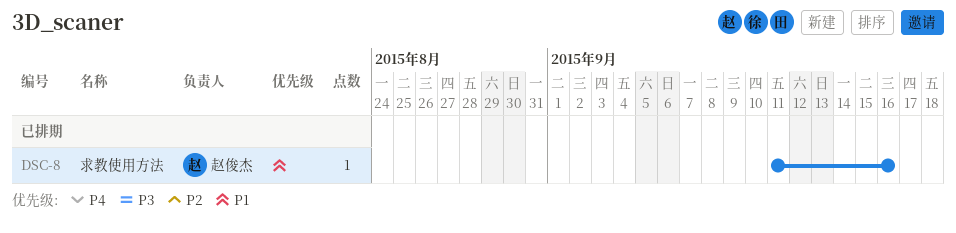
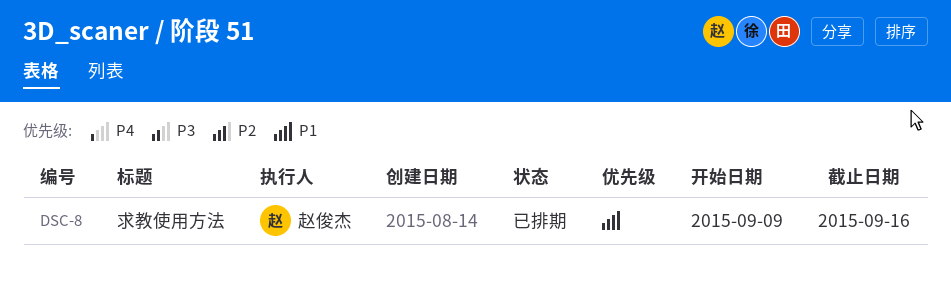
DSC-8, start: Sep 11 -> Sep 9

